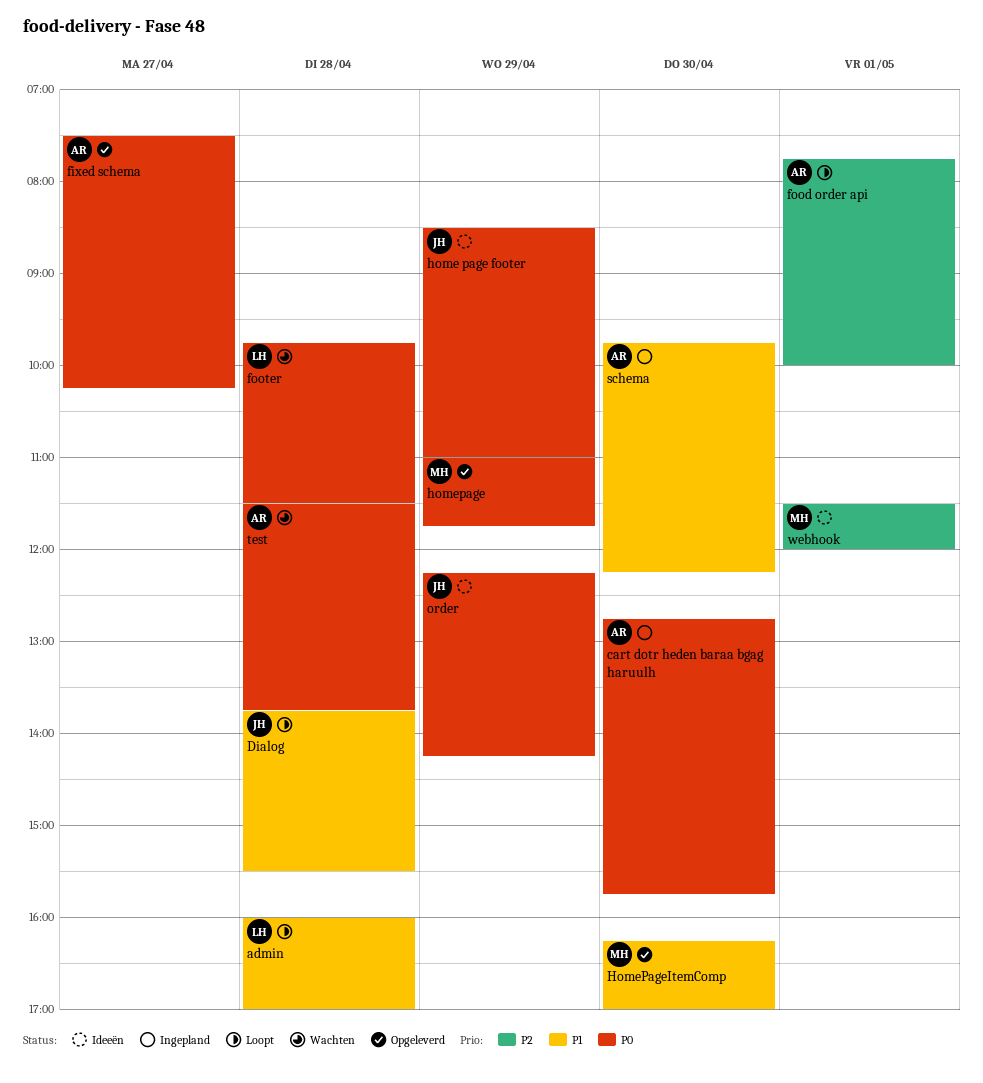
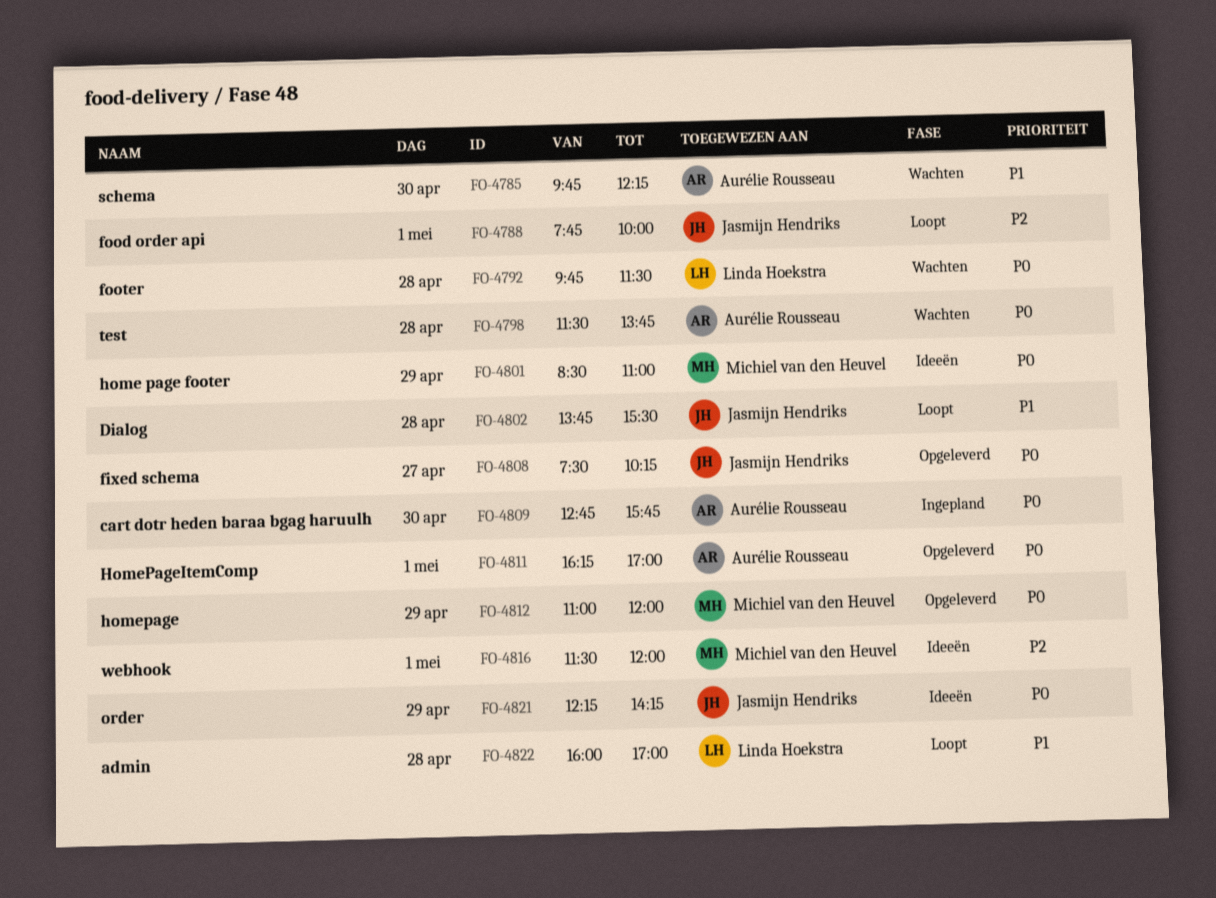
fixed schema, owner: Aurélie Rousseau -> Jasmijn Hendriks
food order api, owner: Aurélie Rousseau -> Jasmijn Hendriks
home page footer, owner: Jasmijn Hendriks -> Michiel van den Heuvel
homepage, ends: 11:45 -> 12:00
HomePageItemComp, owner: Michiel van den Heuvel -> Aurélie Rousseau
HomePageItemComp, priority: P1 -> P0
HomePageItemComp, day: Apr 30 -> May 1
schema, status: Ingepland -> Wachten

